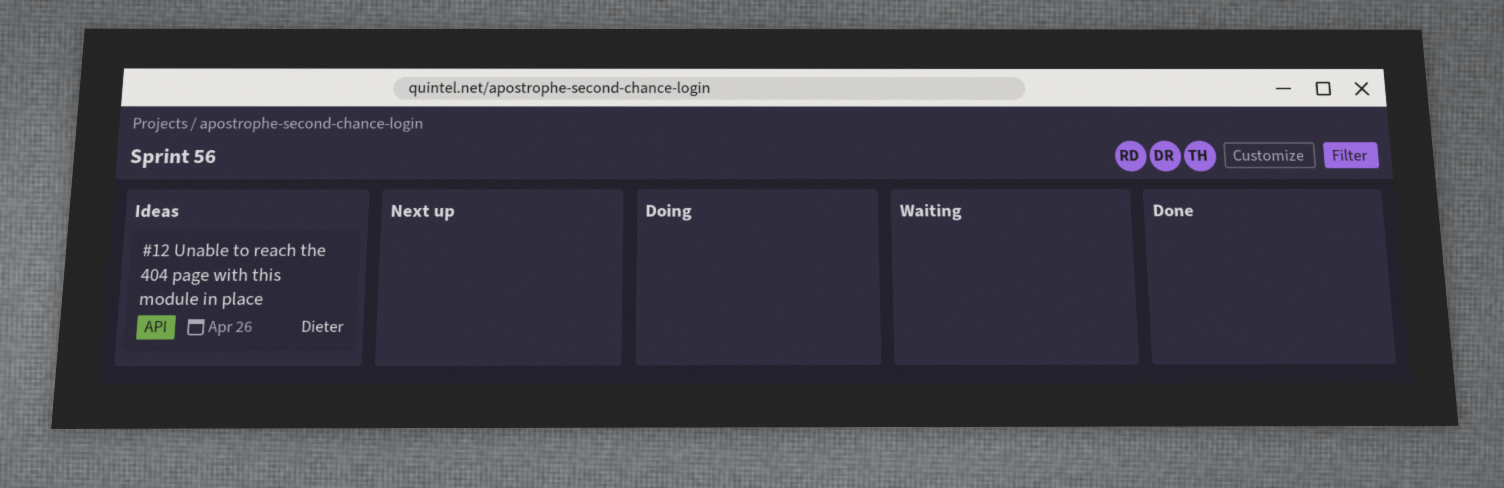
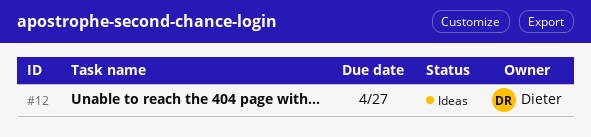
#12, due: Apr 26 -> Apr 27

